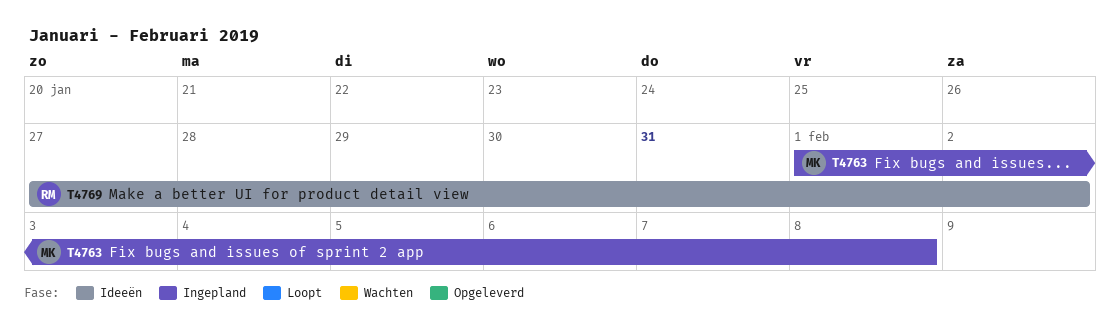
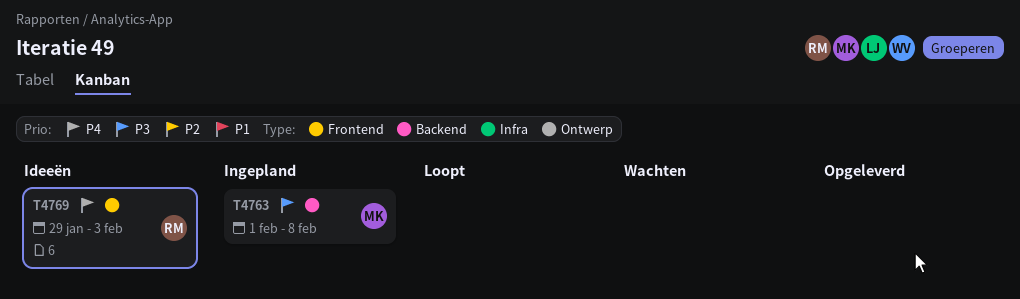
T4769, start: Jan 27 -> Jan 29
T4769, due: Feb 2 -> Feb 3

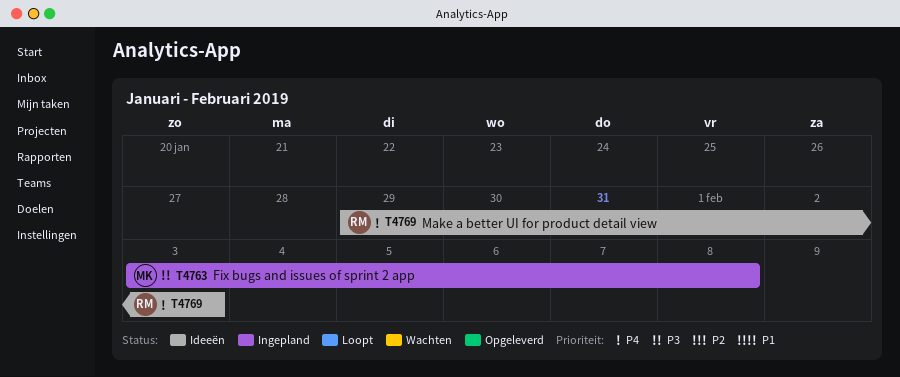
T4763, start: Feb 1 -> Feb 3

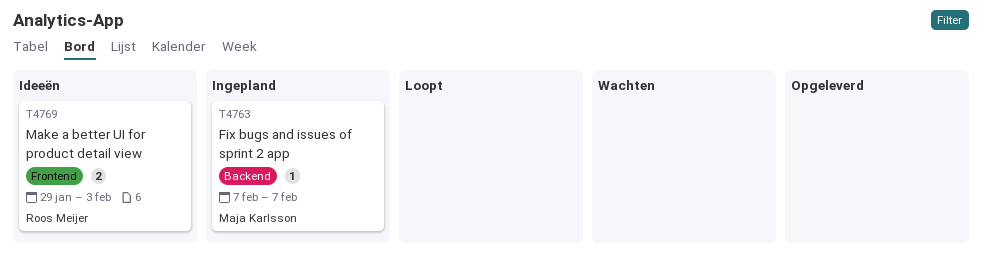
T4763, start: Feb 3 -> Feb 7
T4763, due: Feb 8 -> Feb 7

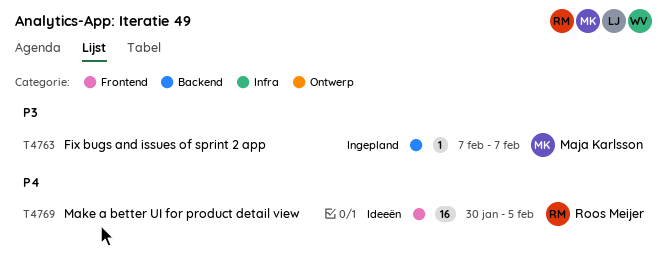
T4769, estimate: 2 -> 16
T4769, start: Jan 29 -> Jan 30
T4769, due: Feb 3 -> Feb 5

